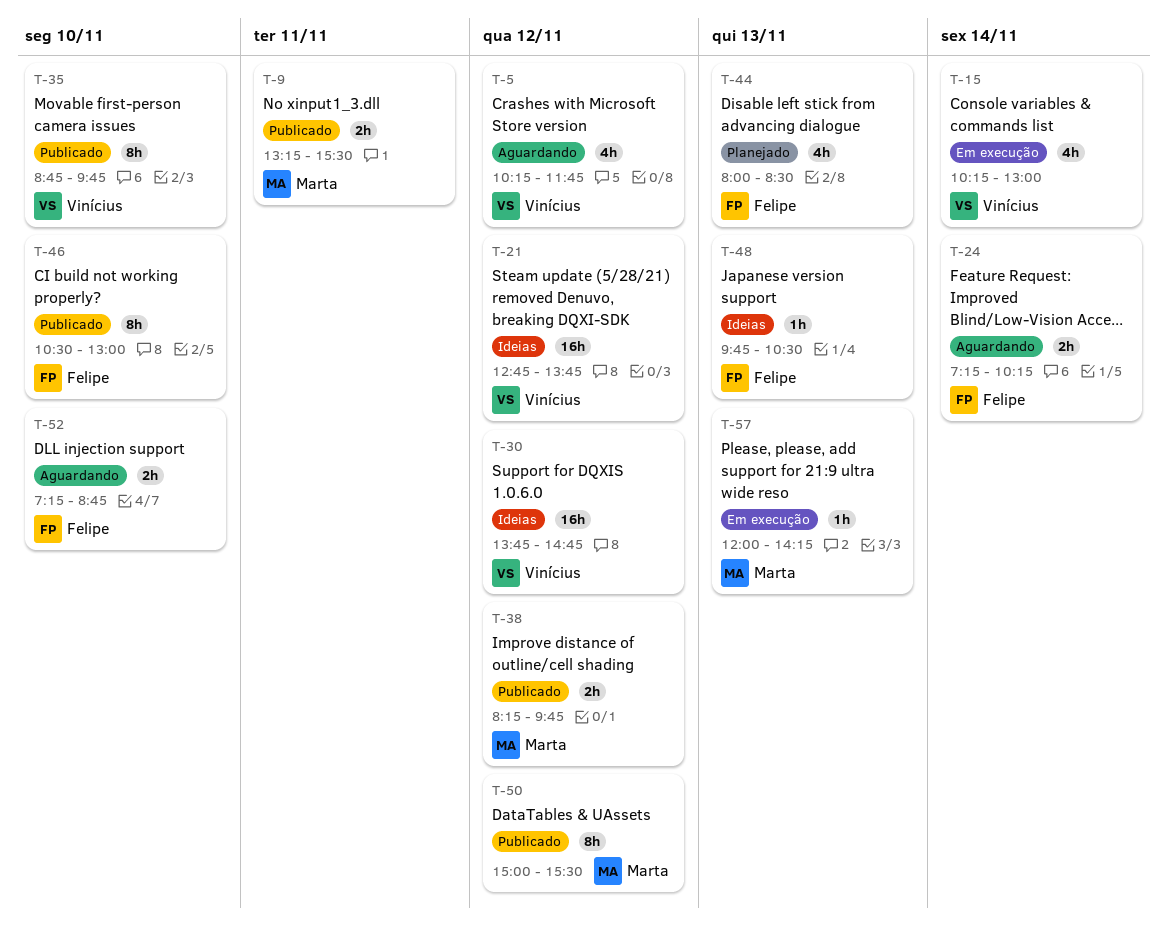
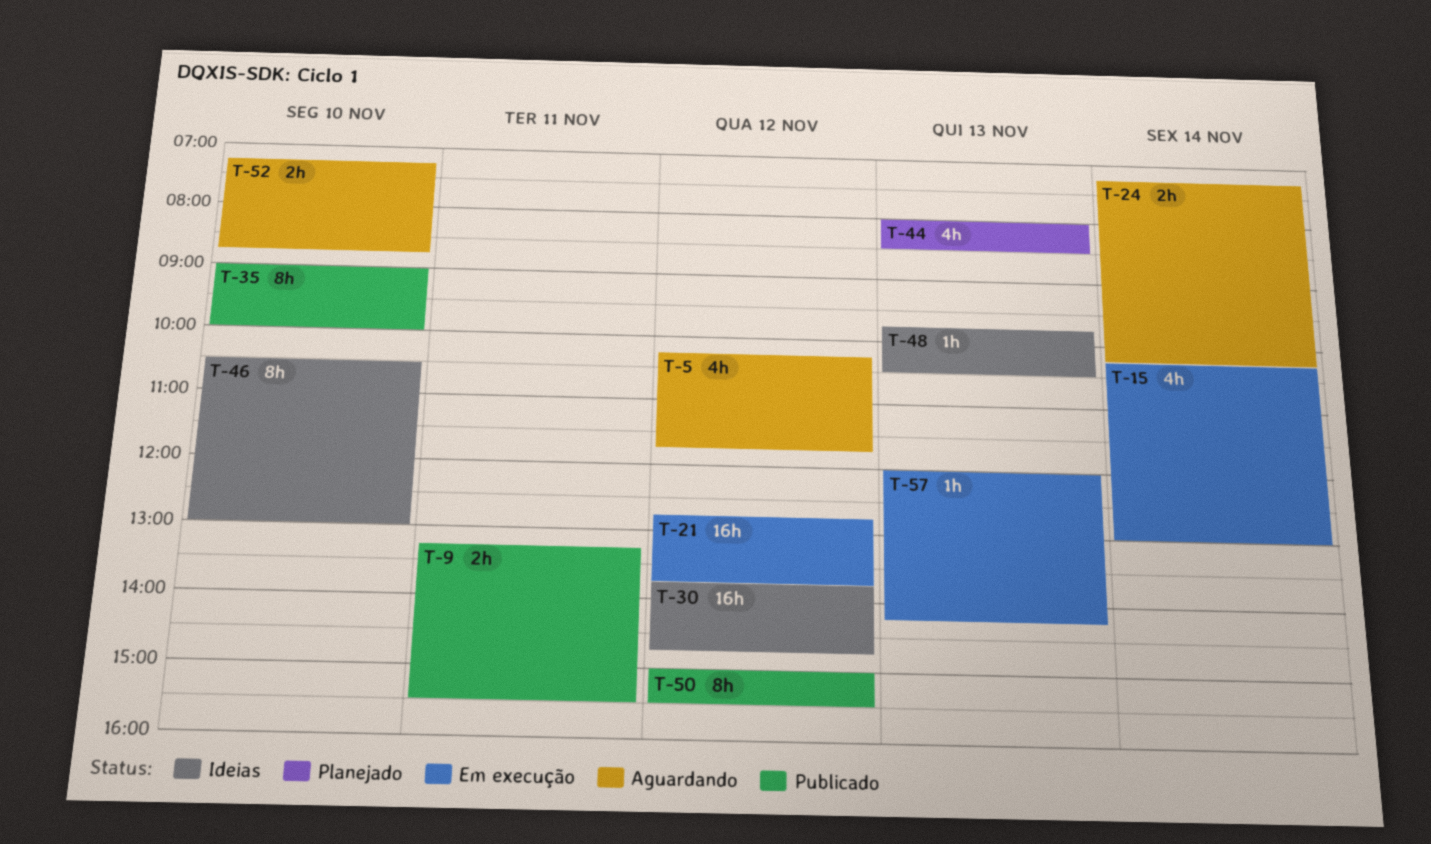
T-21, status: Ideias -> Em execução
T-35, begins: 08:45 -> 09:00
T-35, ends: 09:45 -> 10:00
T-38: present -> none
T-46, status: Publicado -> Ideias

